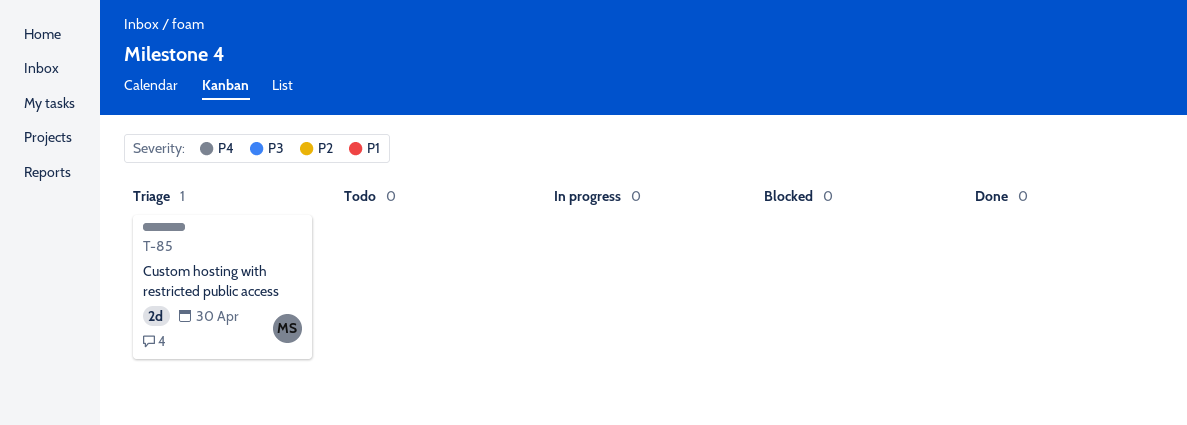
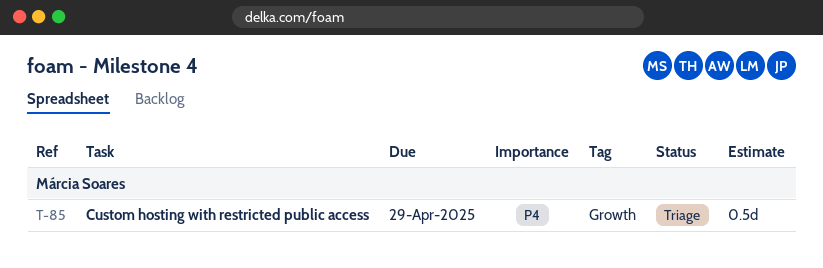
T-85, estimate: 2d -> 0.5d
T-85, due: Apr 30 -> Apr 29

